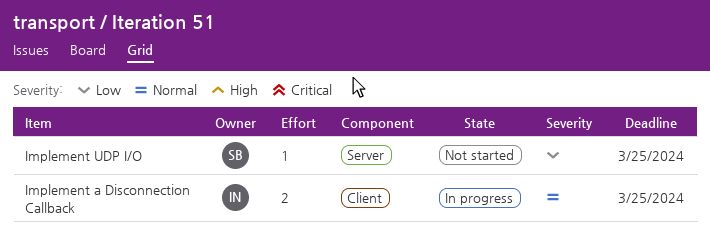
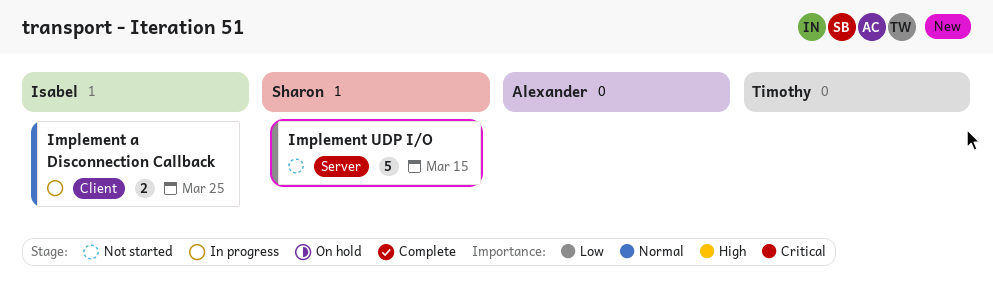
Implement UDP I/O, estimate: 1 -> 5
Implement UDP I/O, due: Mar 25 -> Mar 15

